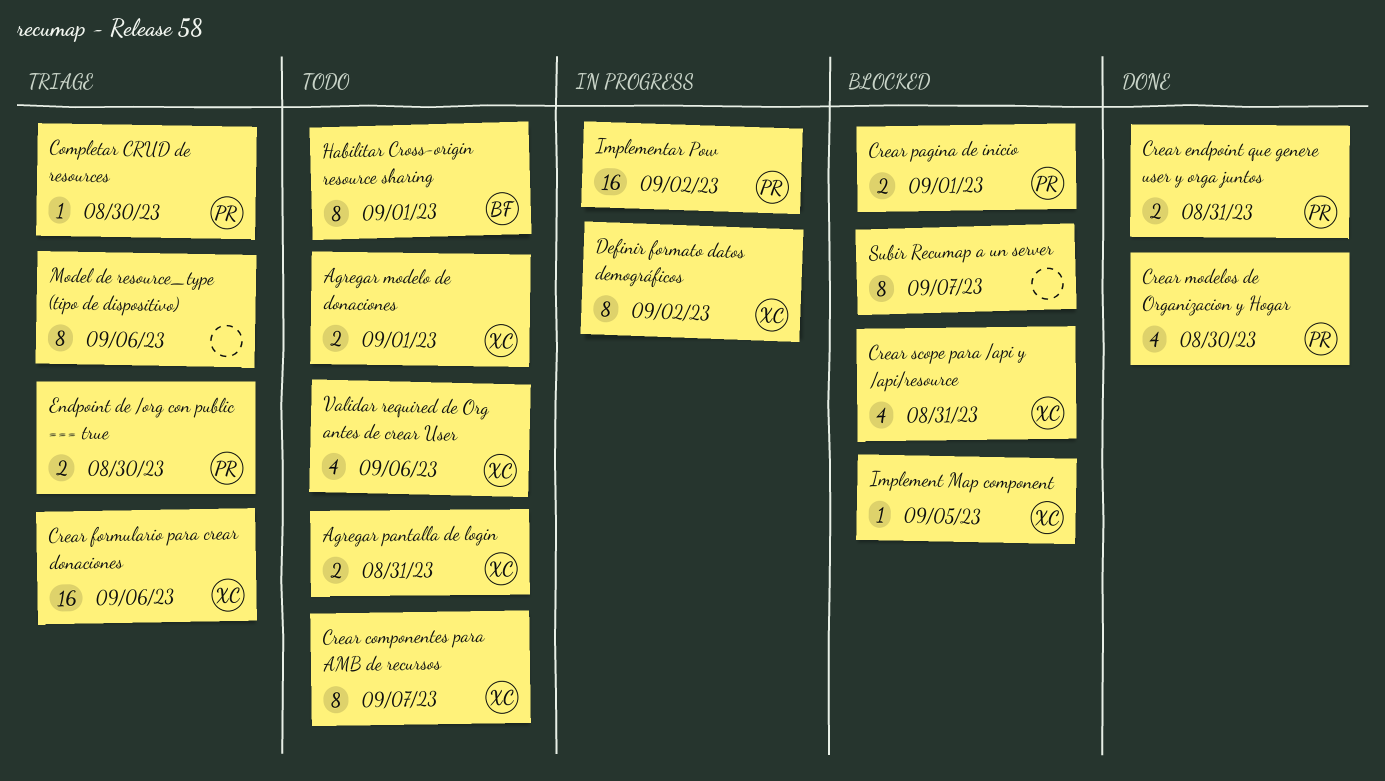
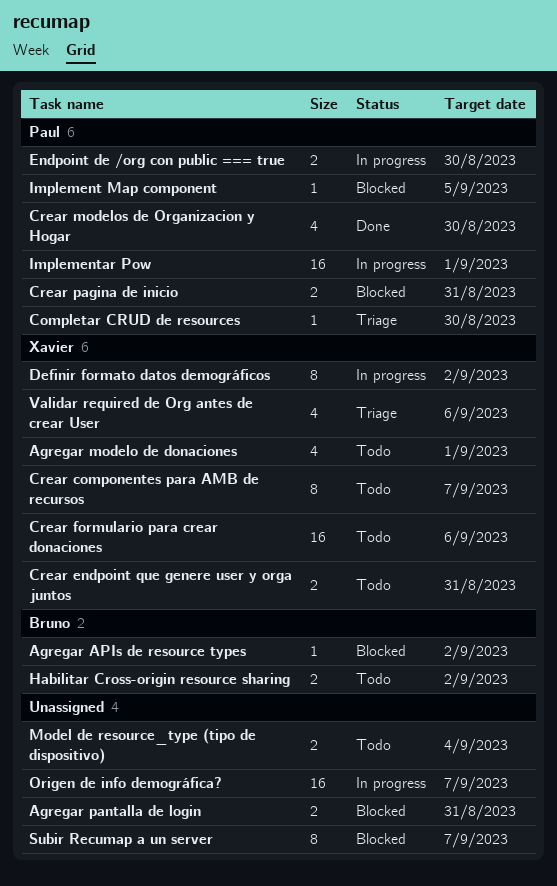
Agregar APIs de resource types: none -> present
Agregar modelo de donaciones, estimate: 2 -> 4
Agregar pantalla de login, status: Todo -> Blocked
Agregar pantalla de login, owner: Xavier -> none
Crear endpoint que genere user y orga juntos, status: Done -> Todo
Crear endpoint que genere user y orga juntos, owner: Paul -> Xavier
Crear formulario para crear donaciones, status: Triage -> Todo
Crear pagina de inicio, due: Sep 1 -> Aug 31
Crear scope para /api y /api/resource: present -> none
Endpoint de /org con public === true, status: Triage -> In progress
Habilitar Cross-origin resource sharing, estimate: 8 -> 2
Habilitar Cross-origin resource sharing, due: Sep 1 -> Sep 2
Implement Map component, owner: Xavier -> Paul
Implementar Pow, due: Sep 2 -> Sep 1
Model de resource_type (tipo de dispositivo), status: Triage -> Todo
Model de resource_type (tipo de dispositivo), estimate: 8 -> 2
Model de resource_type (tipo de dispositivo), due: Sep 6 -> Sep 4
Origen de info demográfica?: none -> present
Validar required de Org antes de crear User, status: Todo -> Triage

